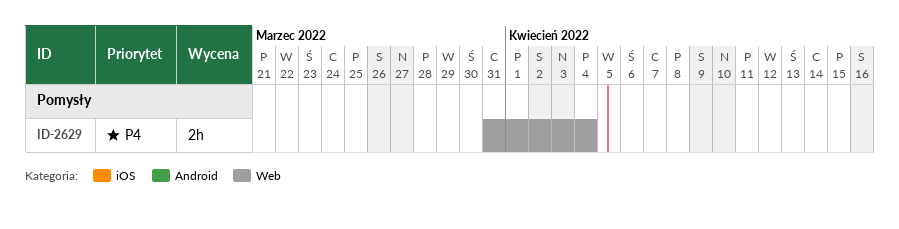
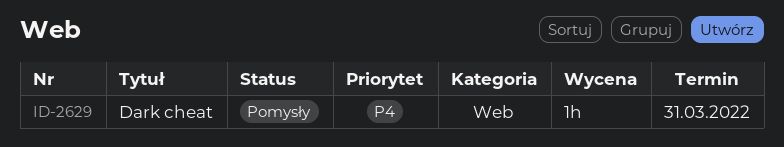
ID-2629, estimate: 2h -> 1h
ID-2629, due: Apr 4 -> Mar 31

